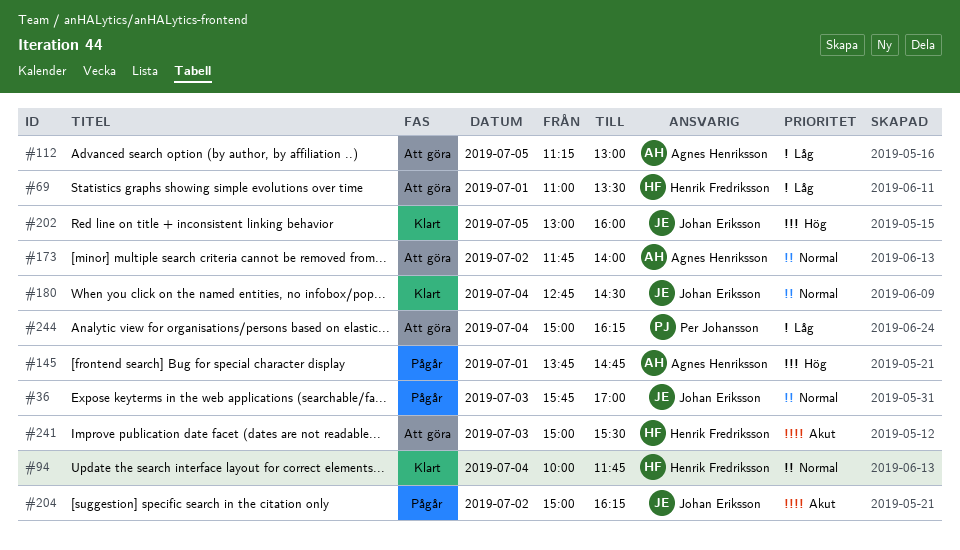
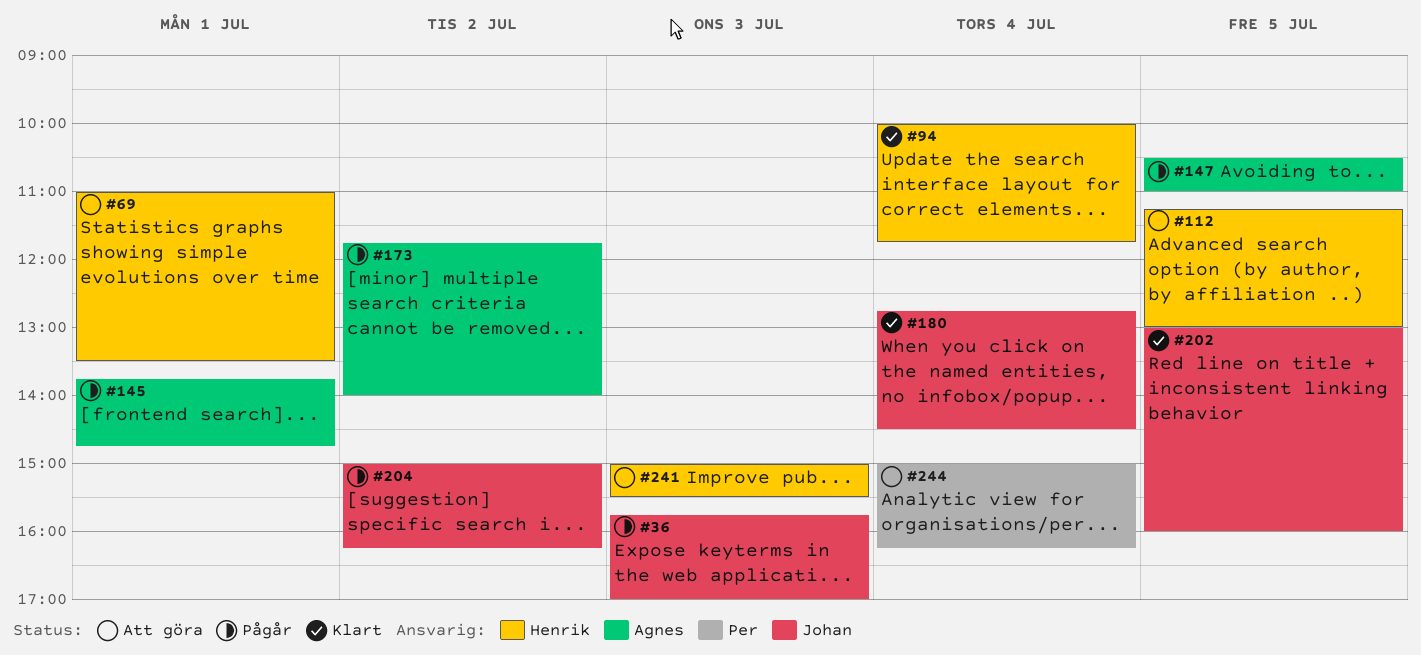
#112, owner: Agnes Henriksson -> Henrik Fredriksson
#147: none -> present
#173, status: Att göra -> Pågår

